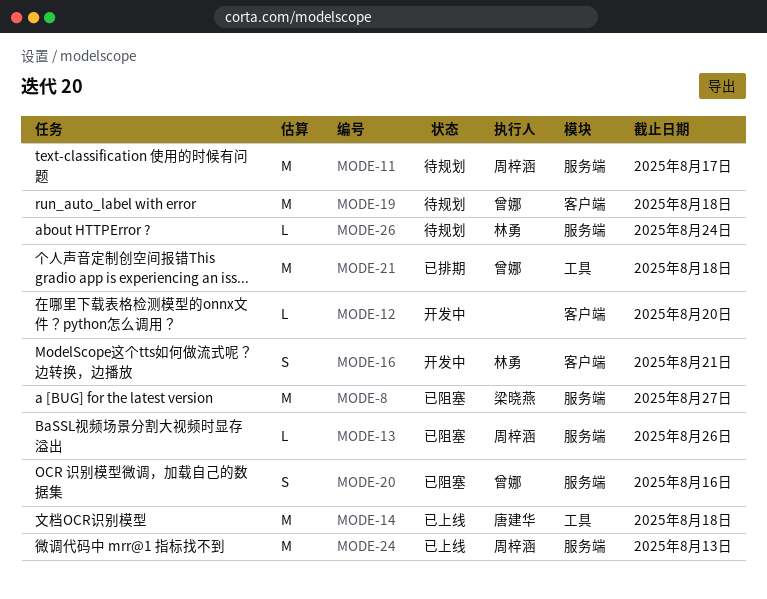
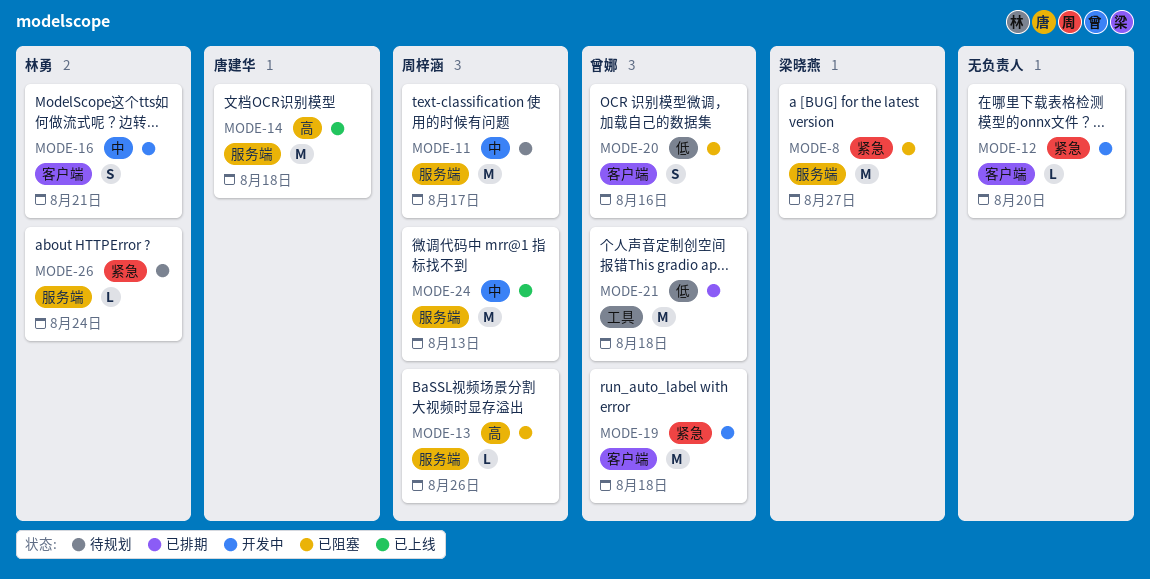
MODE-14, label: 工具 -> 服务端
MODE-19, status: 待规划 -> 开发中
MODE-20, label: 服务端 -> 客户端

